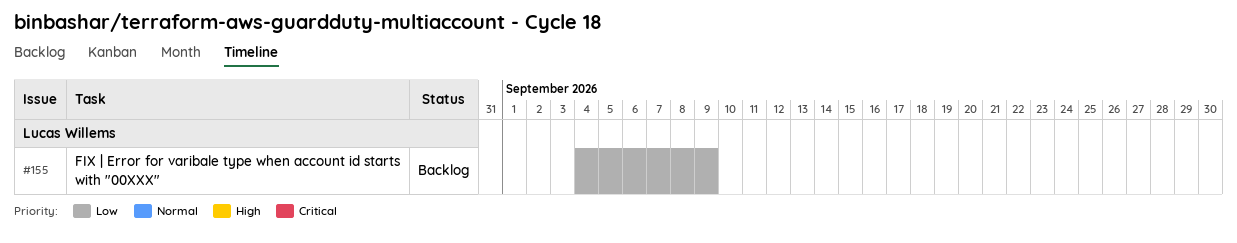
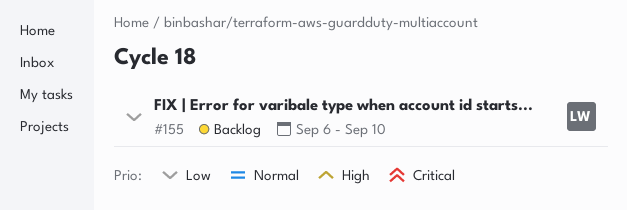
#155, start: Sep 4 -> Sep 6
#155, due: Sep 9 -> Sep 10

